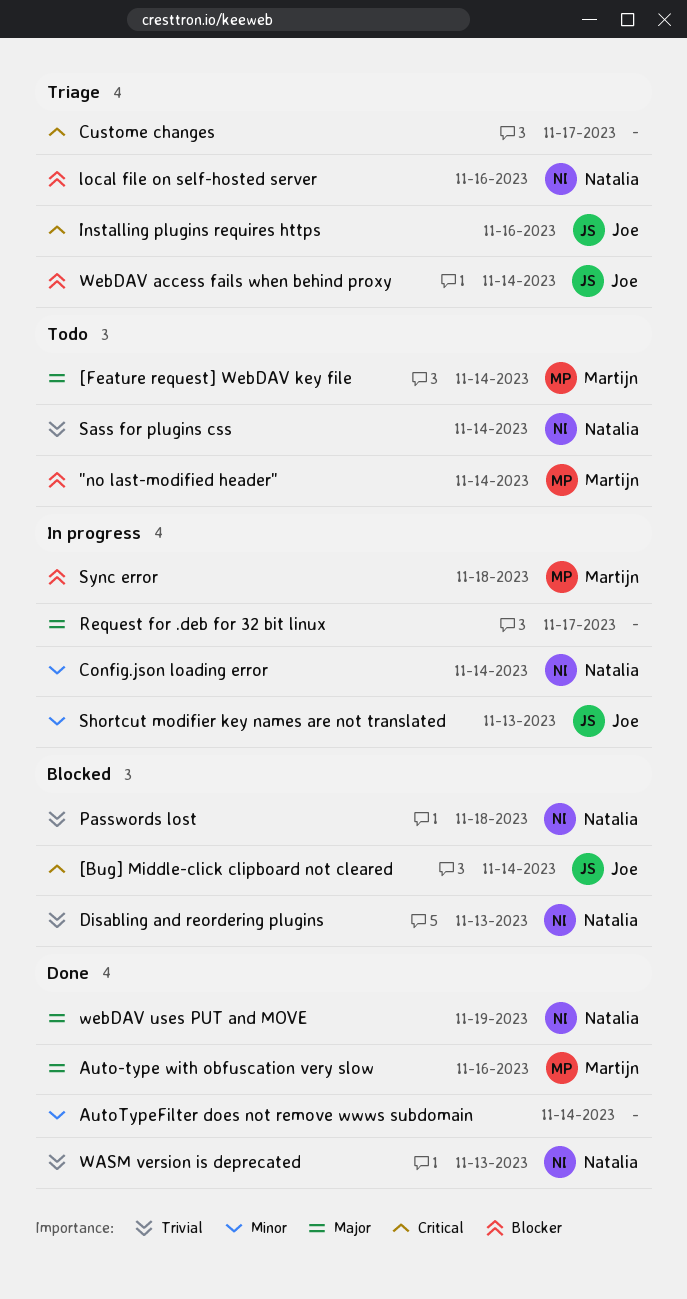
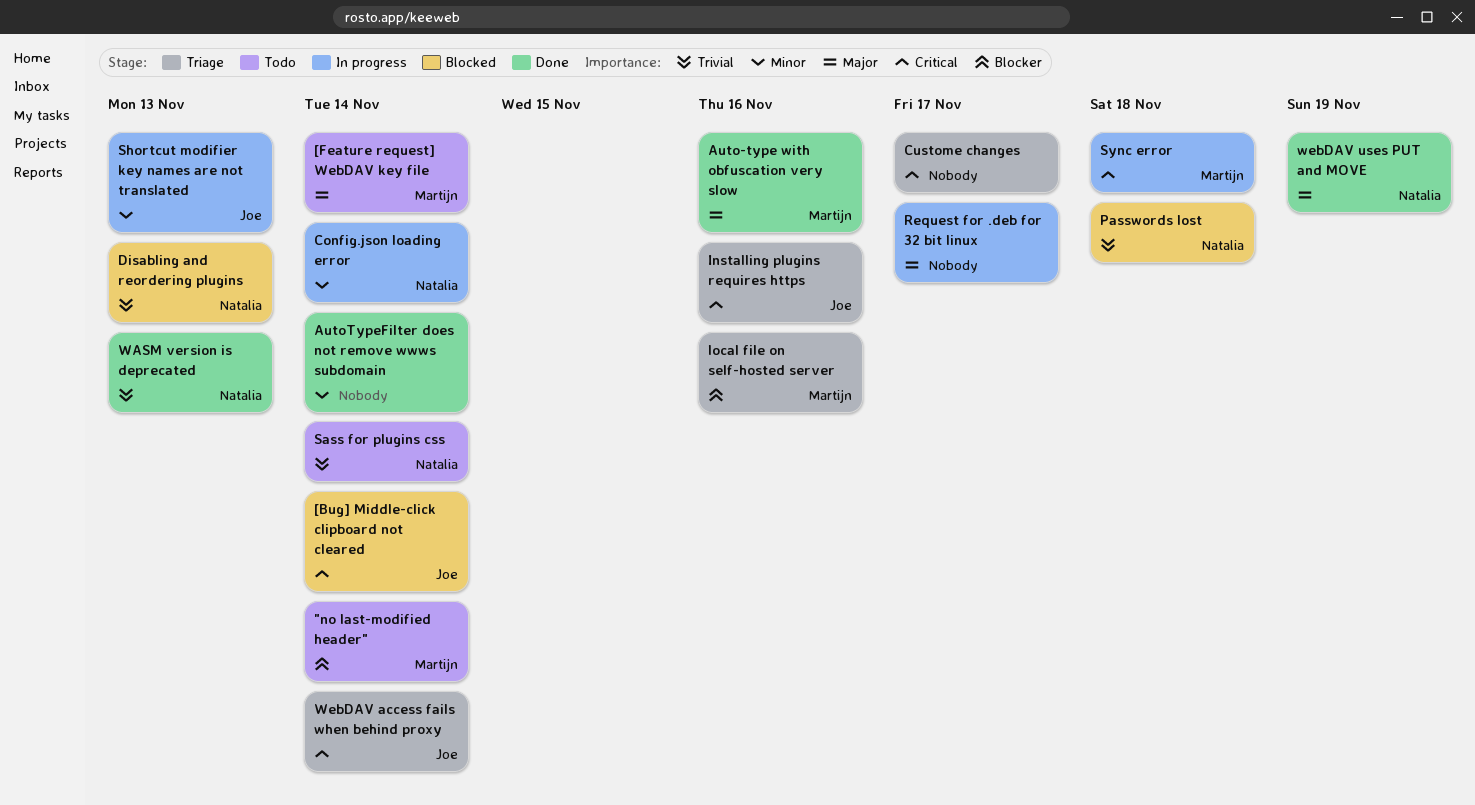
local file on self-hosted server, owner: Natalia -> Martijn
Sync error, priority: Blocker -> Critical
WebDAV access fails when behind proxy, priority: Blocker -> Critical

